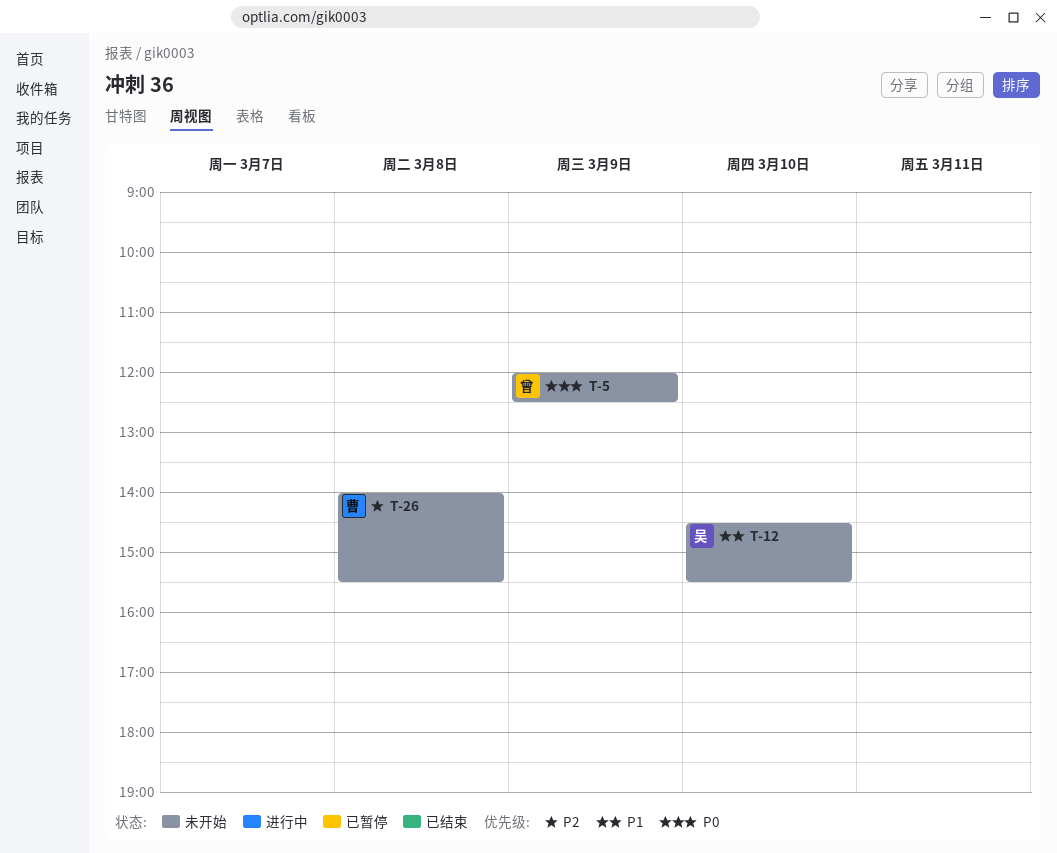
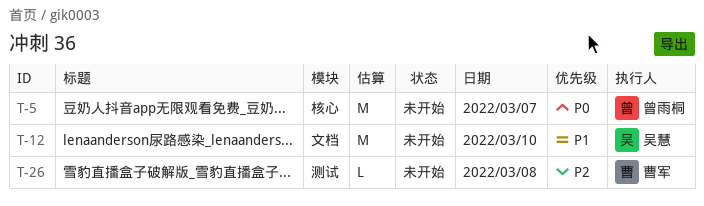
T-5, day: Mar 9 -> Mar 7

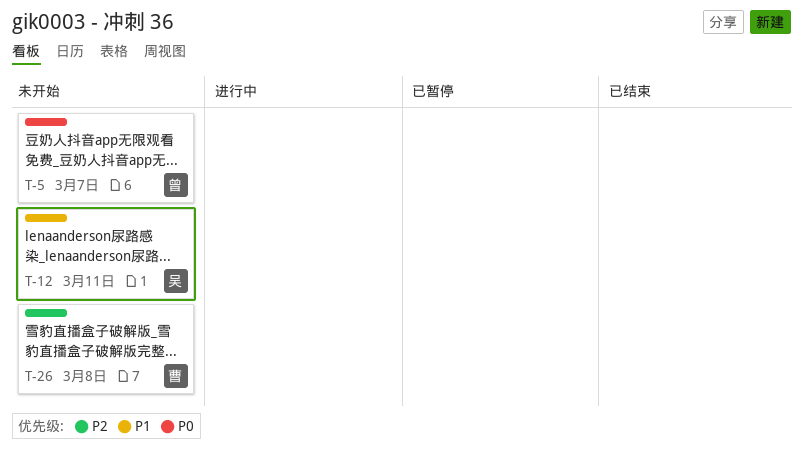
T-12, day: Mar 10 -> Mar 11

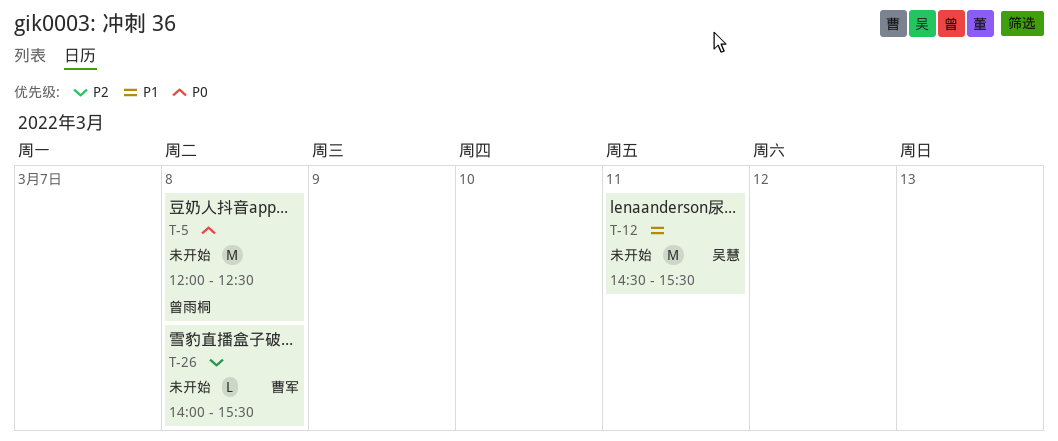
T-5, day: Mar 7 -> Mar 8

